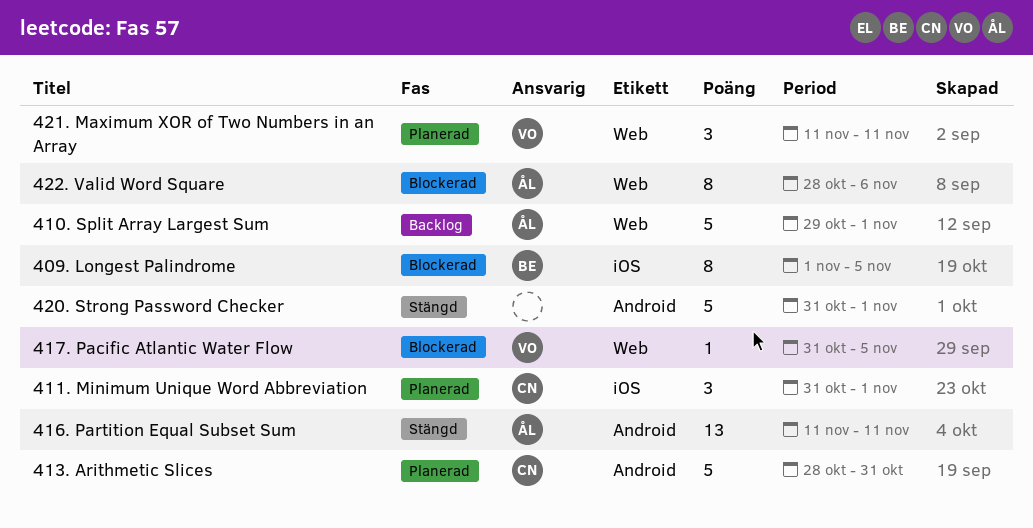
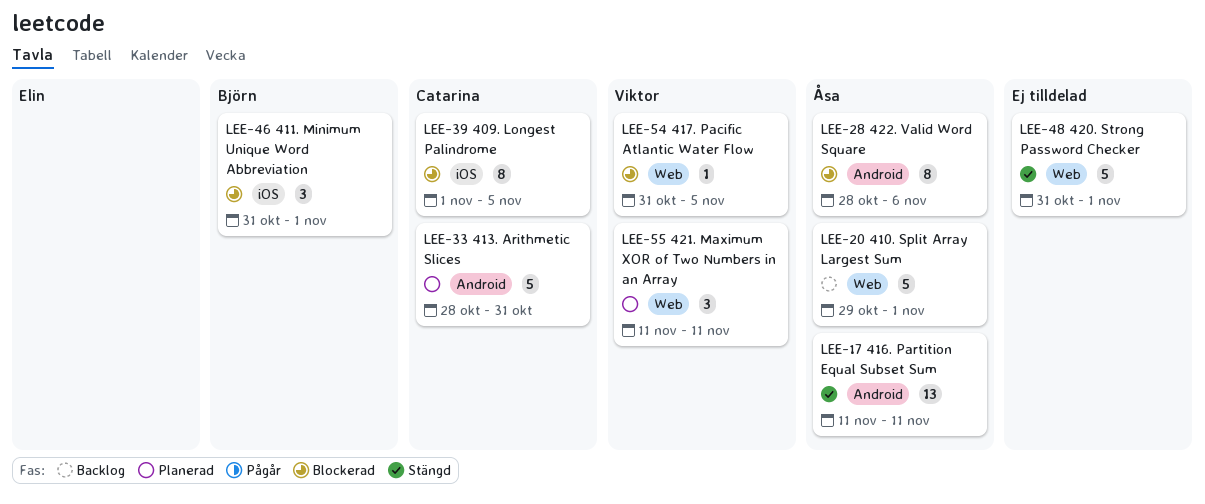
409. Longest Palindrome, owner: Björn -> Catarina
411. Minimum Unique Word Abbreviation, status: Planerad -> Blockerad
411. Minimum Unique Word Abbreviation, owner: Catarina -> Björn
420. Strong Password Checker, label: Android -> Web
422. Valid Word Square, label: Web -> Android

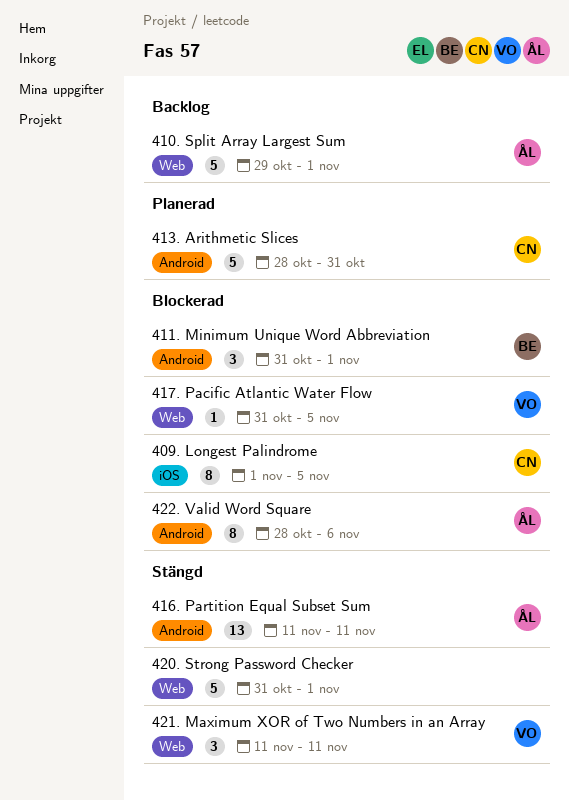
411. Minimum Unique Word Abbreviation, label: iOS -> Android
421. Maximum XOR of Two Numbers in an Array, status: Planerad -> Stängd

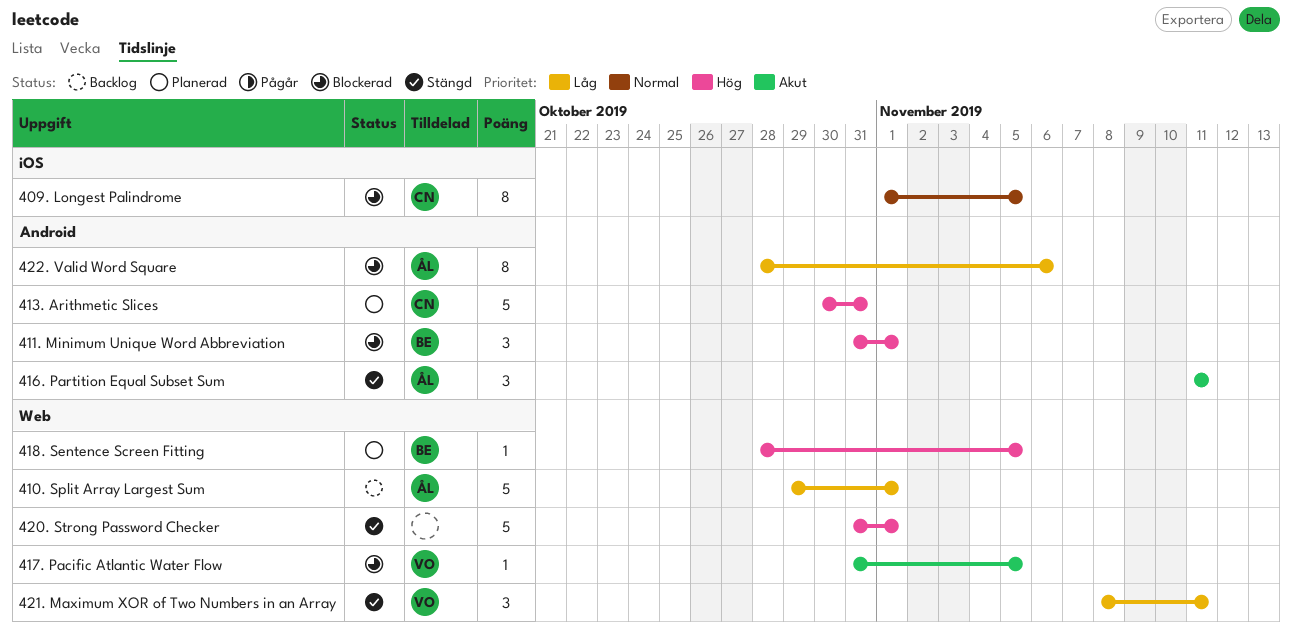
413. Arithmetic Slices, start: Oct 28 -> Oct 30
416. Partition Equal Subset Sum, estimate: 13 -> 3
418. Sentence Screen Fitting: none -> present
421. Maximum XOR of Two Numbers in an Array, start: Nov 11 -> Nov 8

